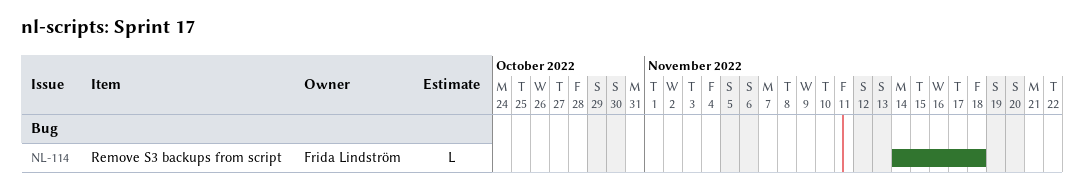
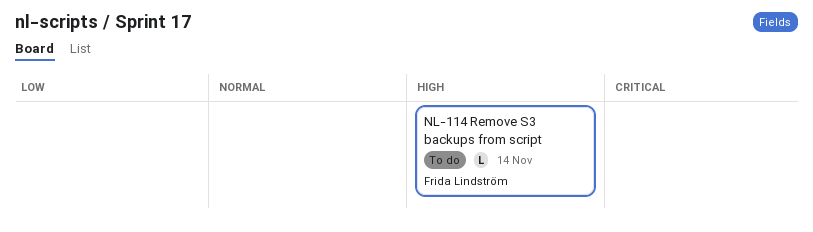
NL-114, due: Nov 18 -> Nov 14

